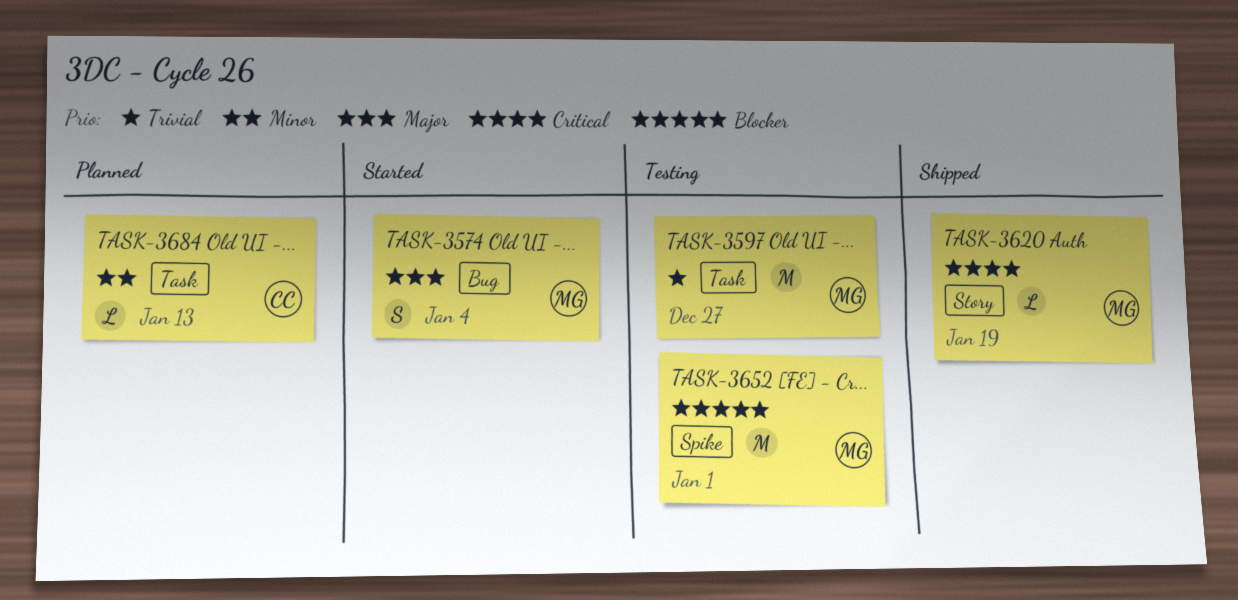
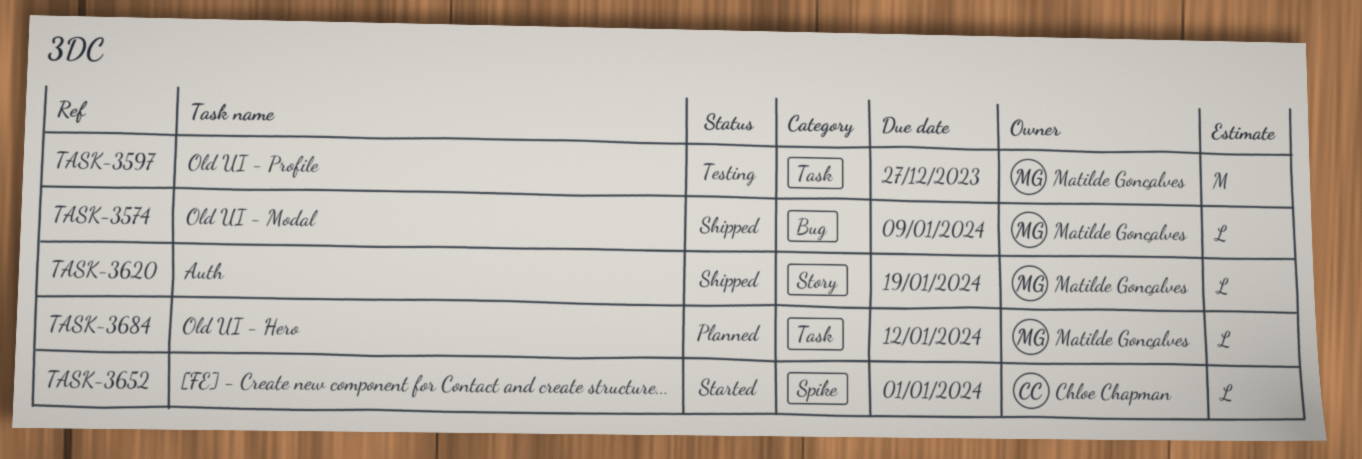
TASK-3574, status: Started -> Shipped
TASK-3574, estimate: S -> L
TASK-3574, due: Jan 4 -> Jan 9
TASK-3652, status: Testing -> Started
TASK-3652, owner: Matilde Gonçalves -> Chloe Chapman
TASK-3652, estimate: M -> L
TASK-3684, owner: Chloe Chapman -> Matilde Gonçalves
TASK-3684, due: Jan 13 -> Jan 12

